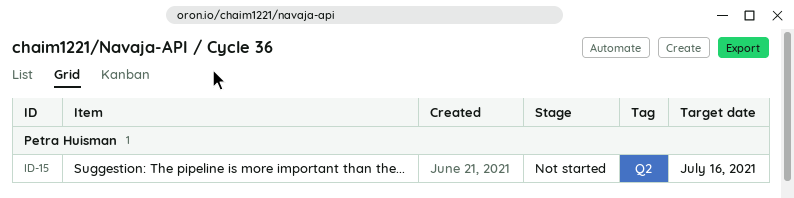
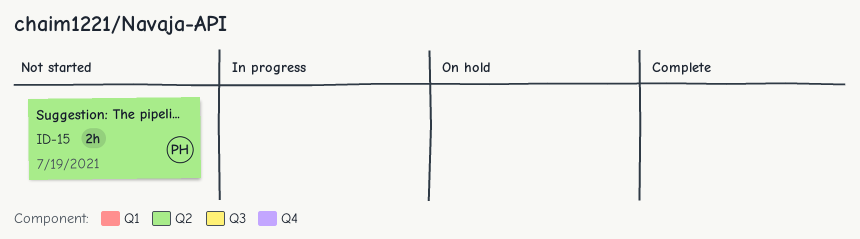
ID-15, due: Jul 16 -> Jul 19

